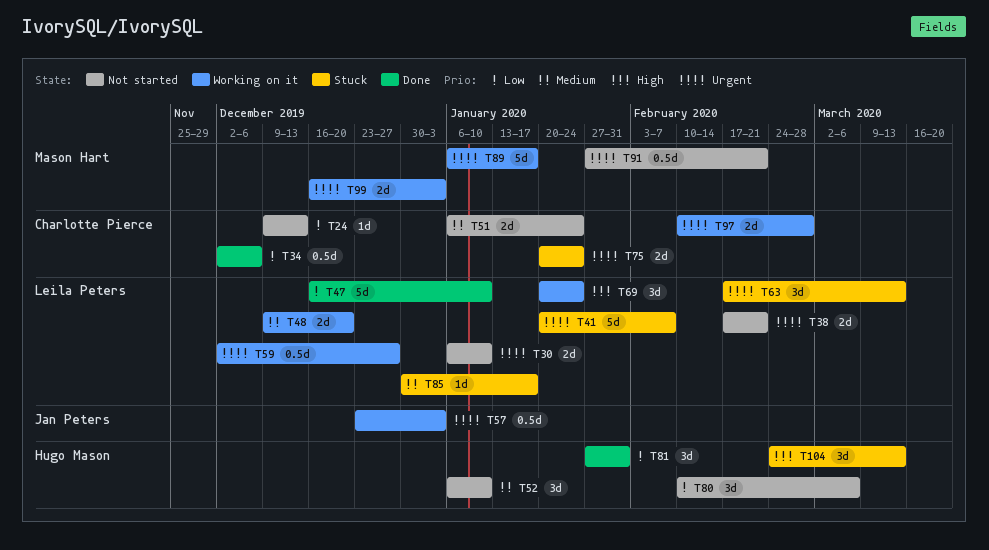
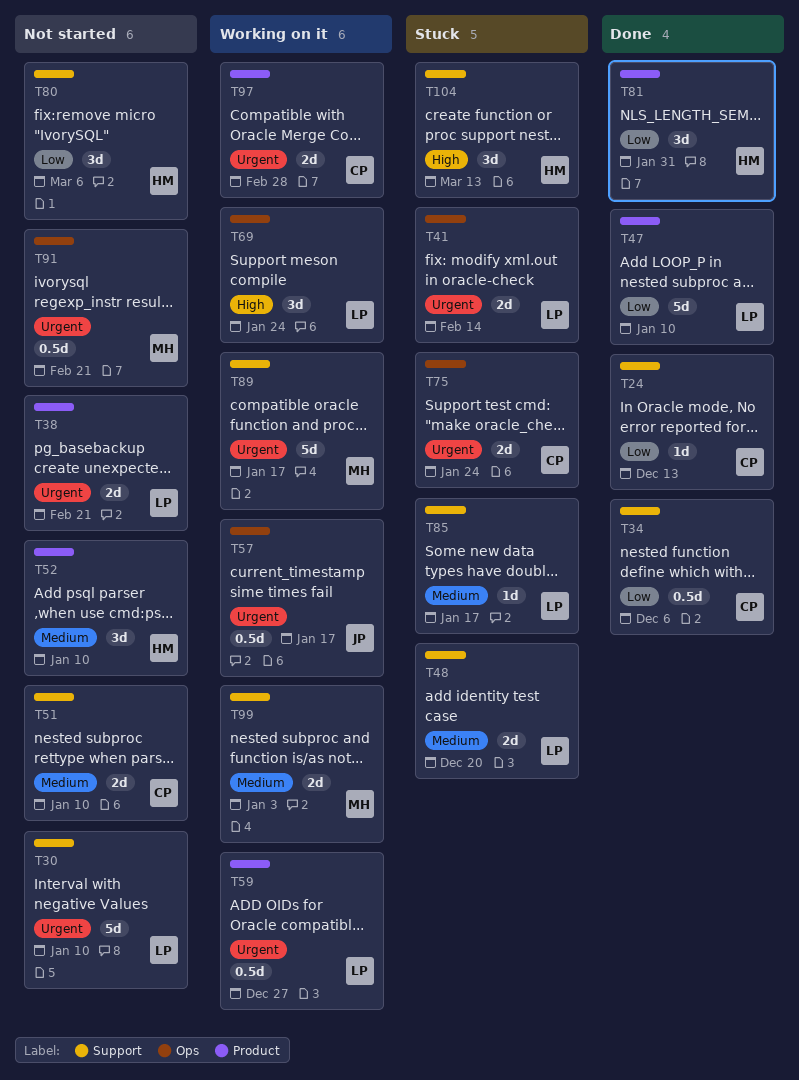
T24, status: Not started -> Done
T30, estimate: 2d -> 5d
T41, estimate: 5d -> 2d
T41, due: Feb 7 -> Feb 14
T48, status: Working on it -> Stuck
T51, due: Jan 24 -> Jan 10
T57, due: Jan 3 -> Jan 17
T63: present -> none
T99, priority: Urgent -> Medium

